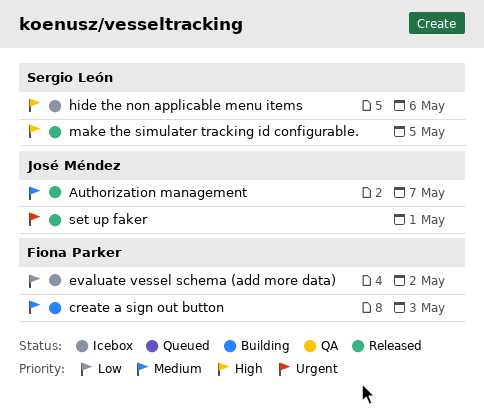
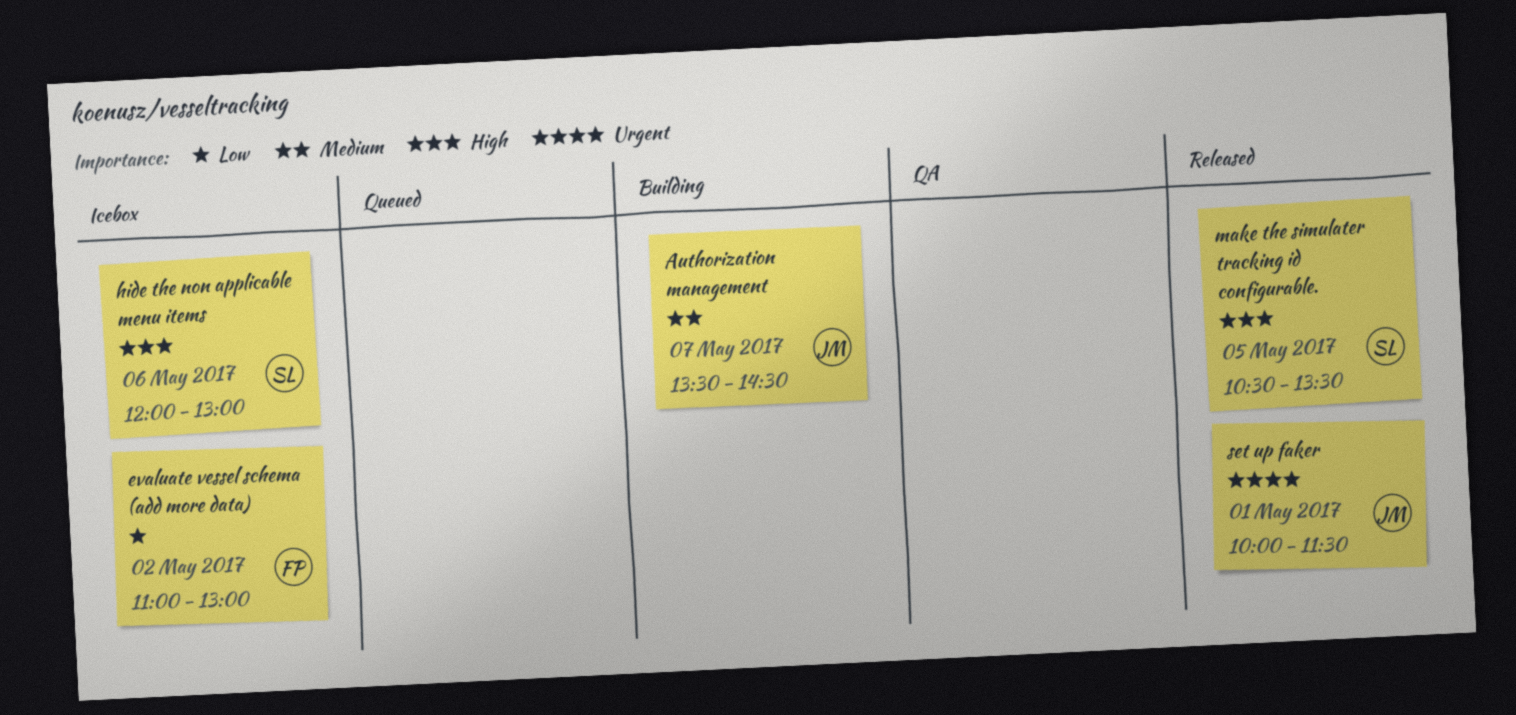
Authorization management, status: Released -> Building
create a sign out button: present -> none

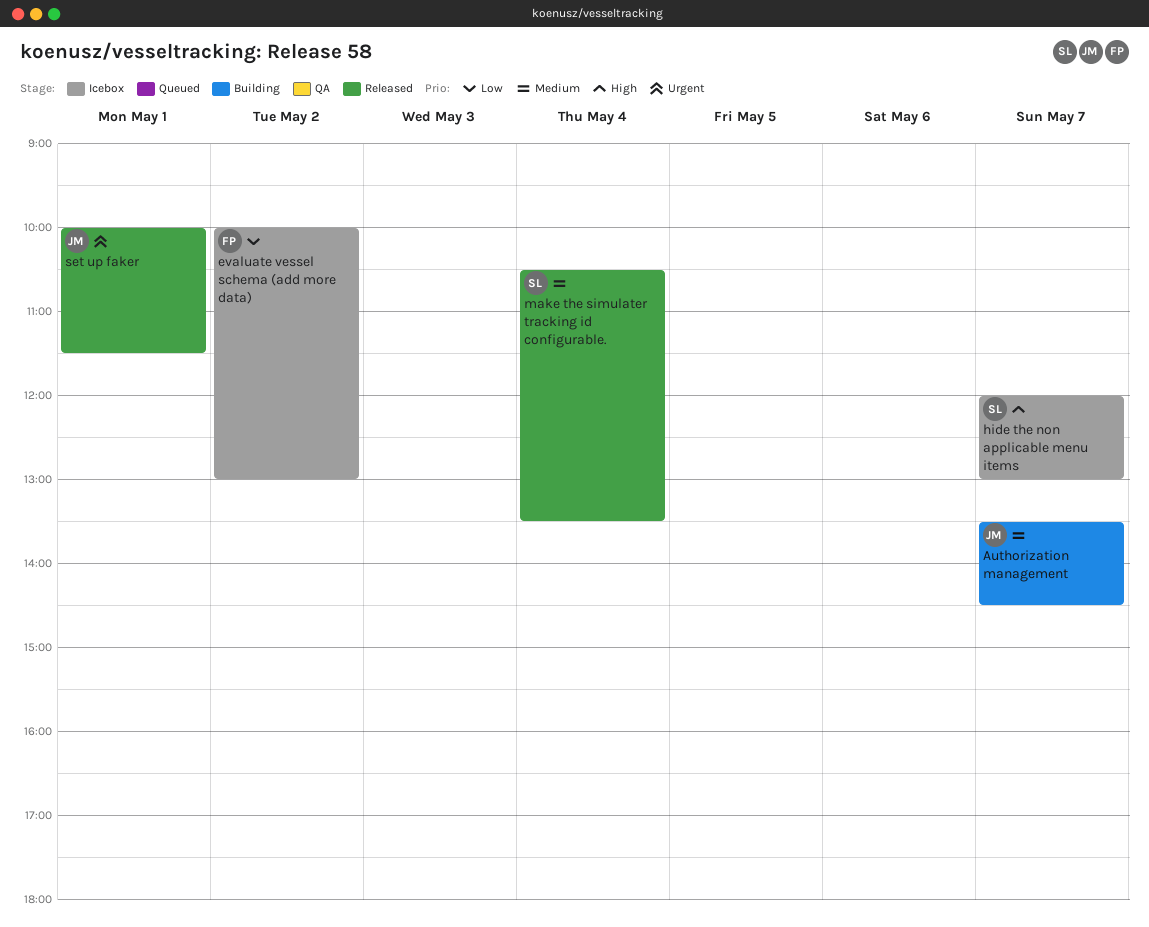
evaluate vessel schema (add more data), begins: 11:00 -> 10:00
hide the non applicable menu items, day: May 6 -> May 7
make the simulater tracking id configurable., priority: High -> Medium
make the simulater tracking id configurable., day: May 5 -> May 4

